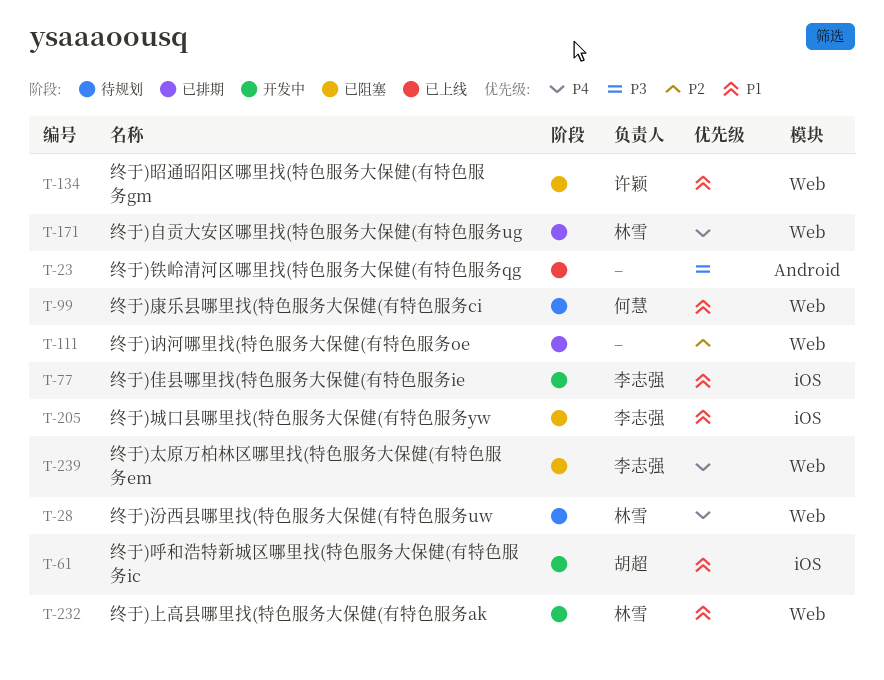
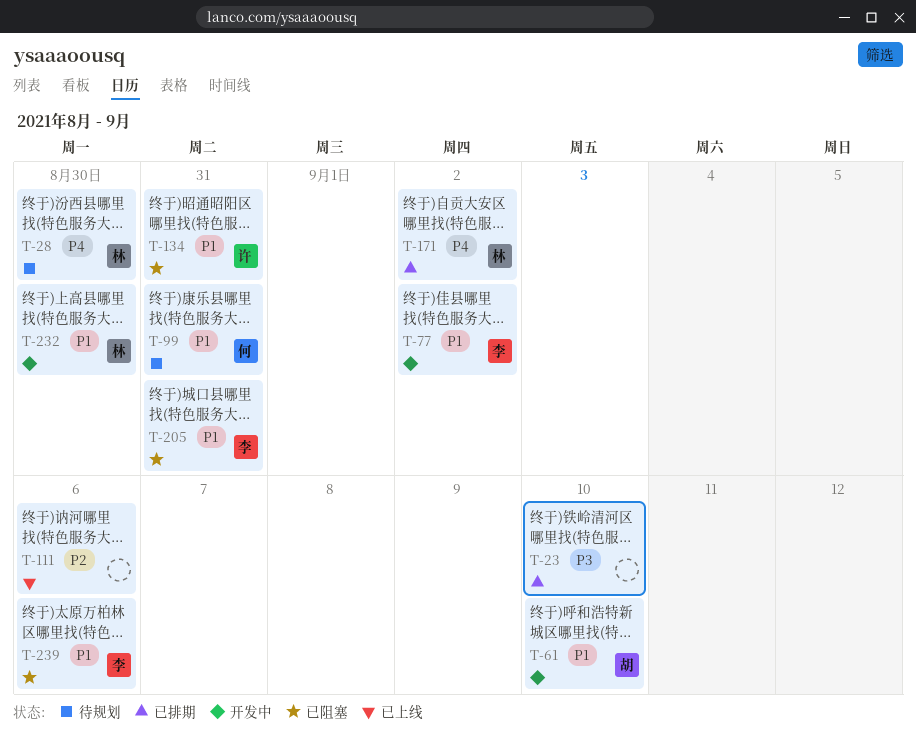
T-23, status: 已上线 -> 已排期
T-111, status: 已排期 -> 已上线
T-239, priority: P4 -> P1

